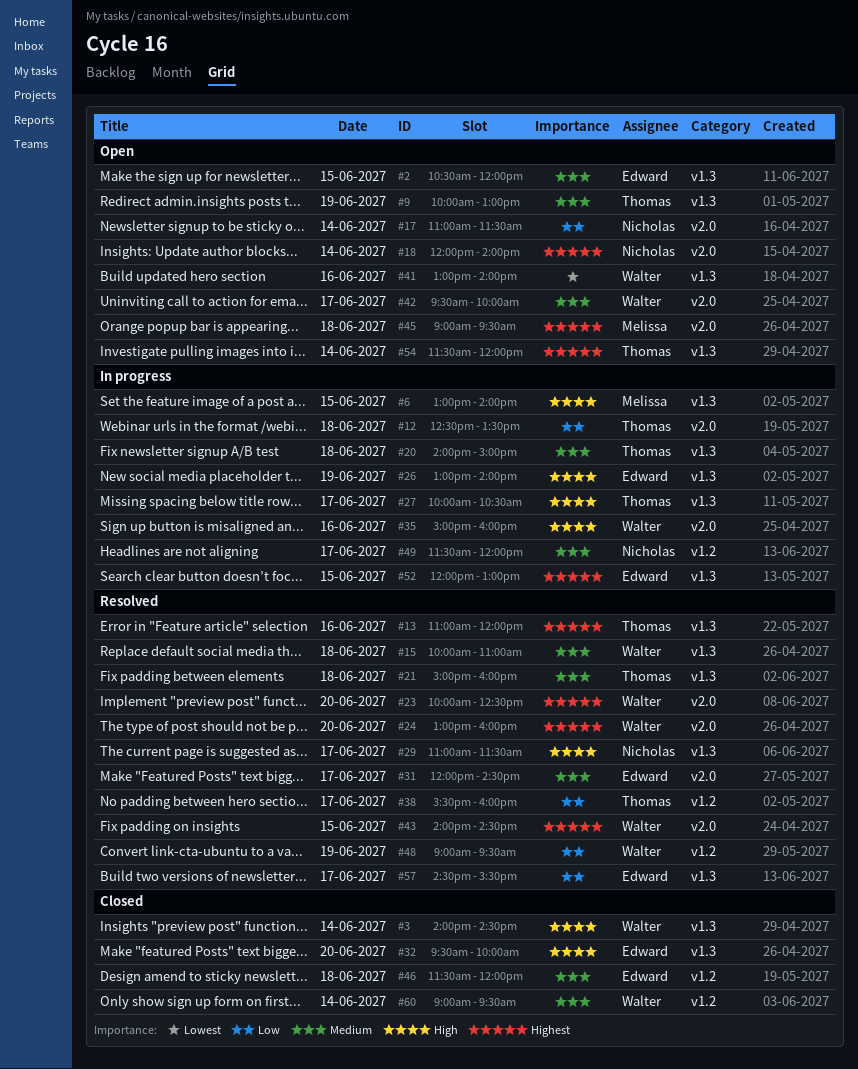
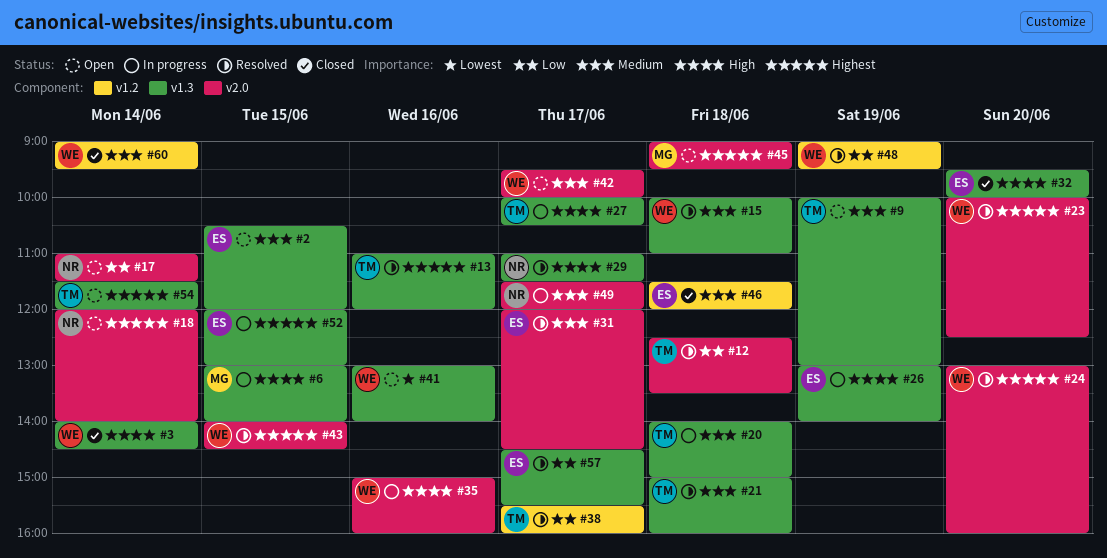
#12, status: In progress -> Resolved
#49, label: v1.2 -> v2.0

